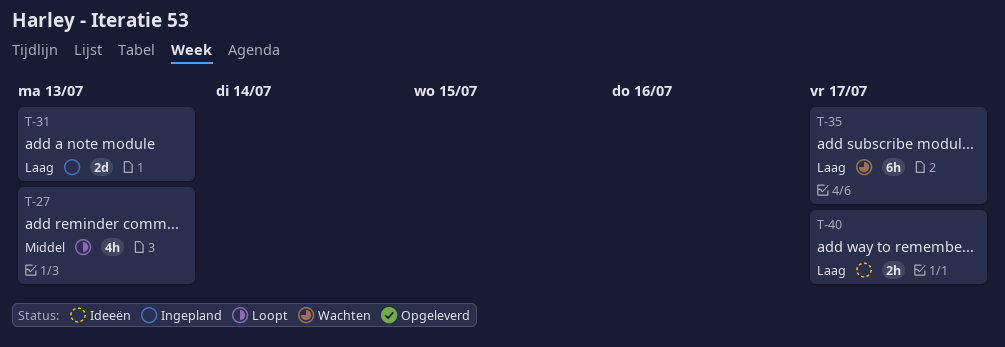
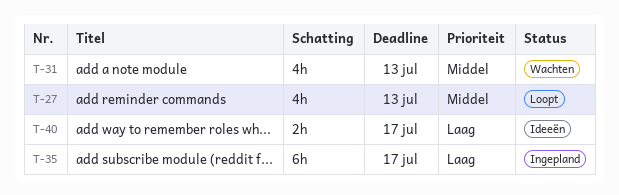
T-31, status: Ingepland -> Wachten
T-31, priority: Laag -> Middel
T-31, estimate: 2d -> 4h
T-35, status: Wachten -> Ingepland

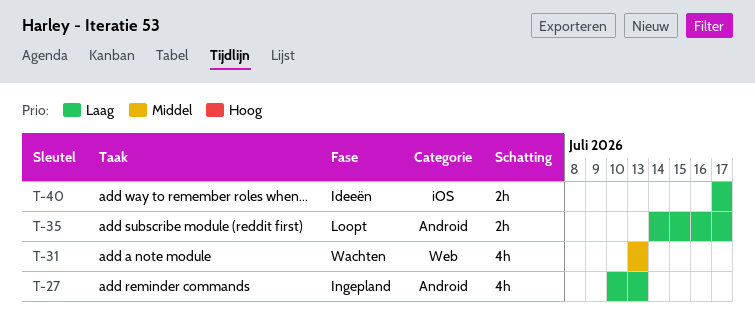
T-27, status: Loopt -> Ingepland
T-27, priority: Middel -> Laag
T-35, status: Ingepland -> Loopt
T-35, estimate: 6h -> 2h

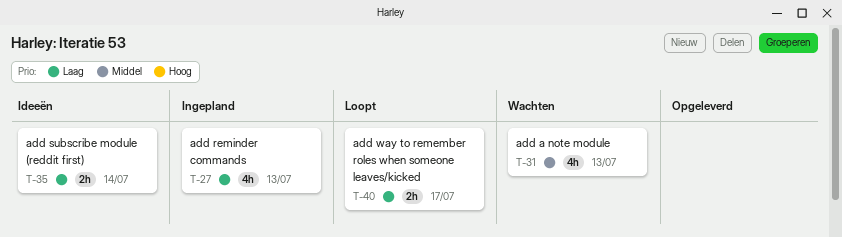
T-35, status: Loopt -> Ideeën
T-35, due: Jul 17 -> Jul 14
T-40, status: Ideeën -> Loopt

